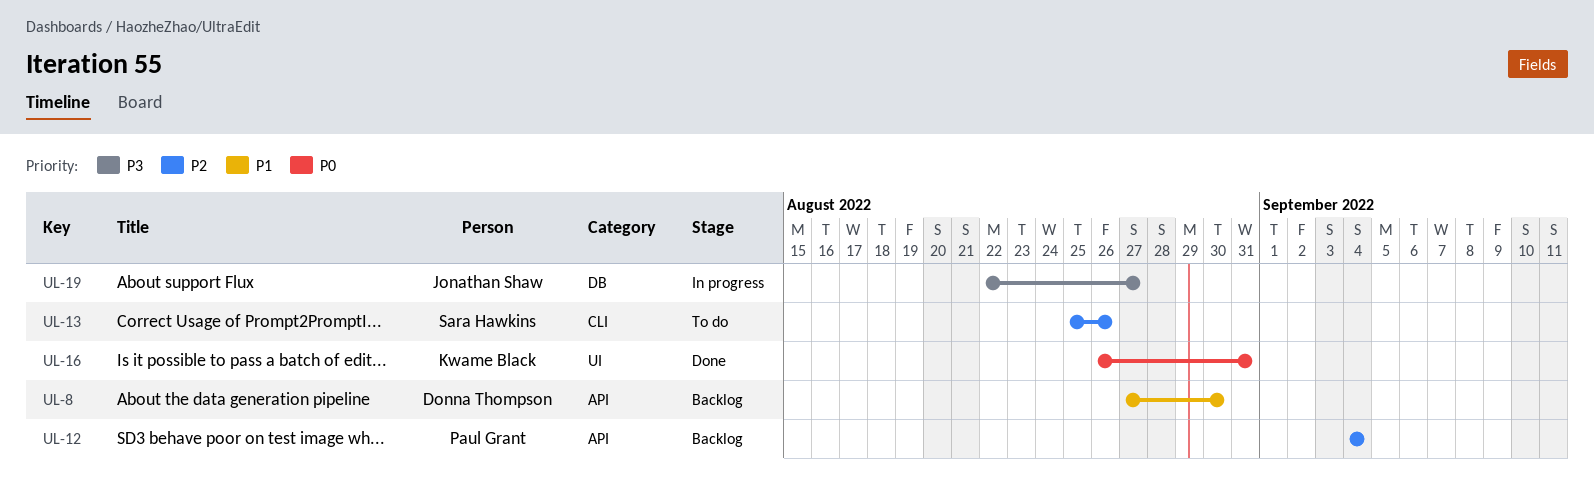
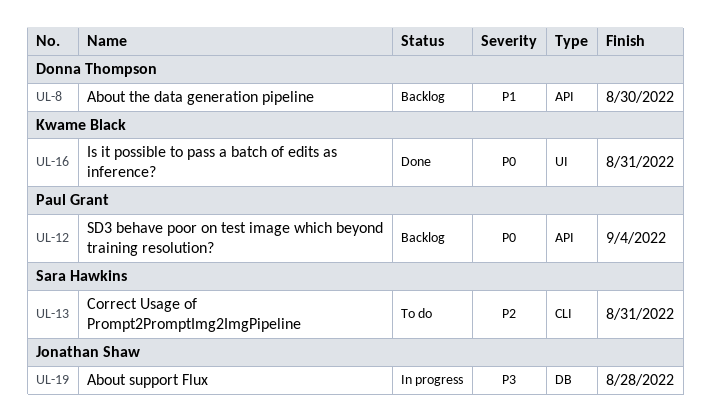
UL-12, priority: P2 -> P0
UL-13, due: Aug 26 -> Aug 31
UL-19, due: Aug 27 -> Aug 28

